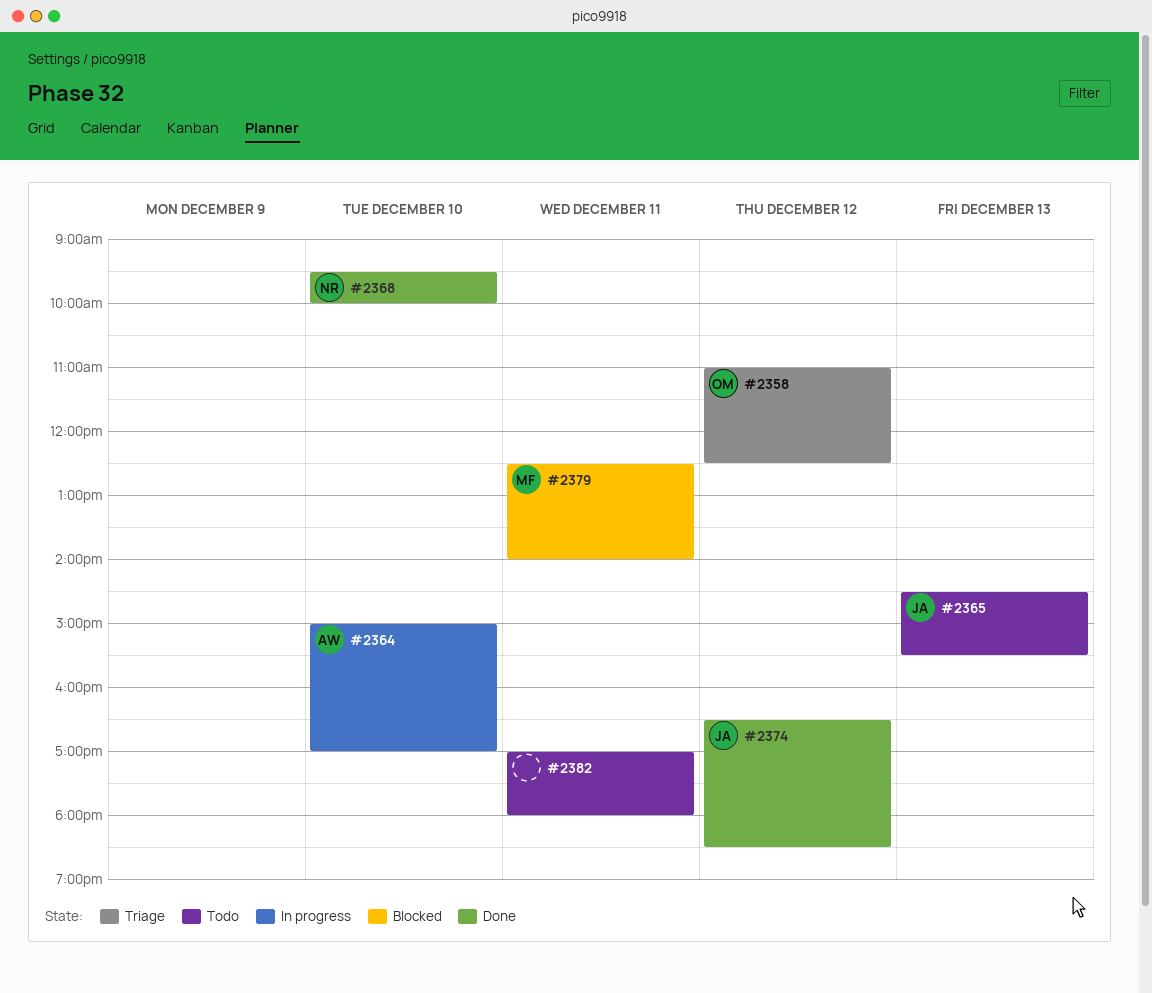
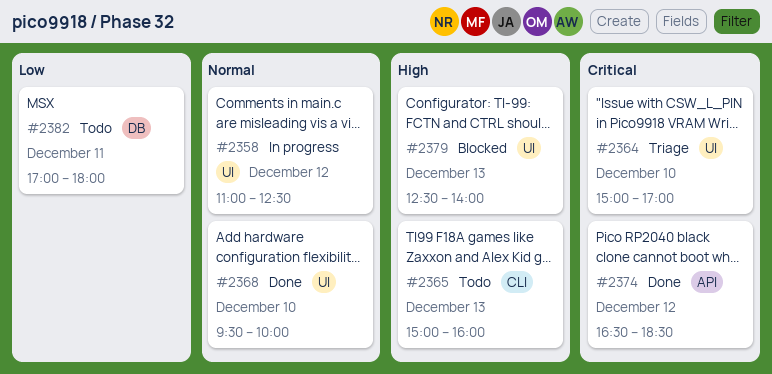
#2358, status: Triage -> In progress
#2364, status: In progress -> Triage
#2365, begins: 14:30 -> 15:00
#2365, ends: 15:30 -> 16:00
#2379, day: Dec 11 -> Dec 13

